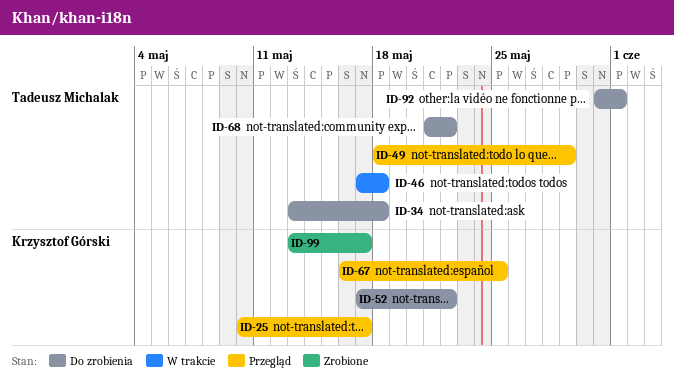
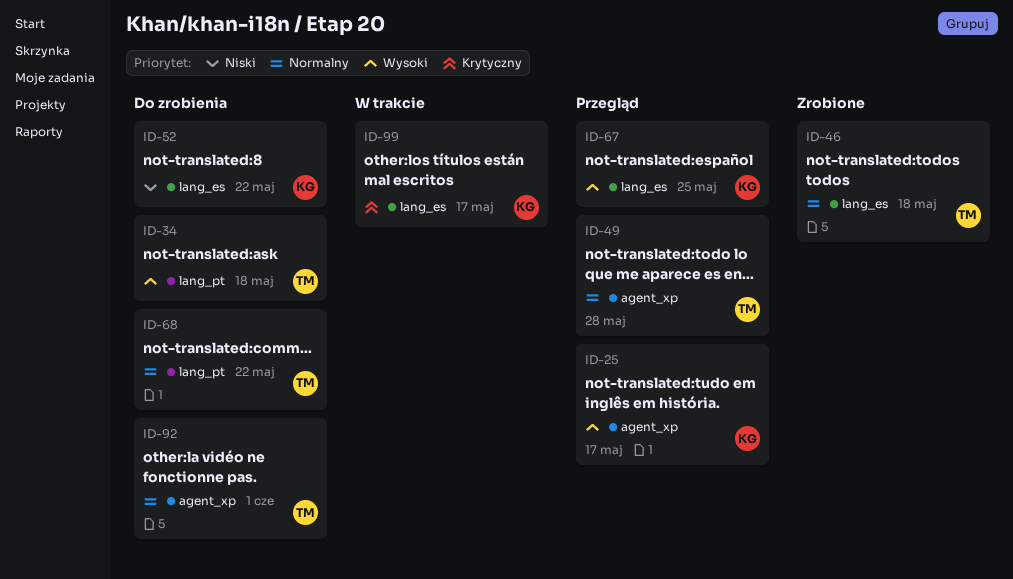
ID-46, status: W trakcie -> Zrobione
ID-49, due: May 29 -> May 28
ID-99, status: Zrobione -> W trakcie

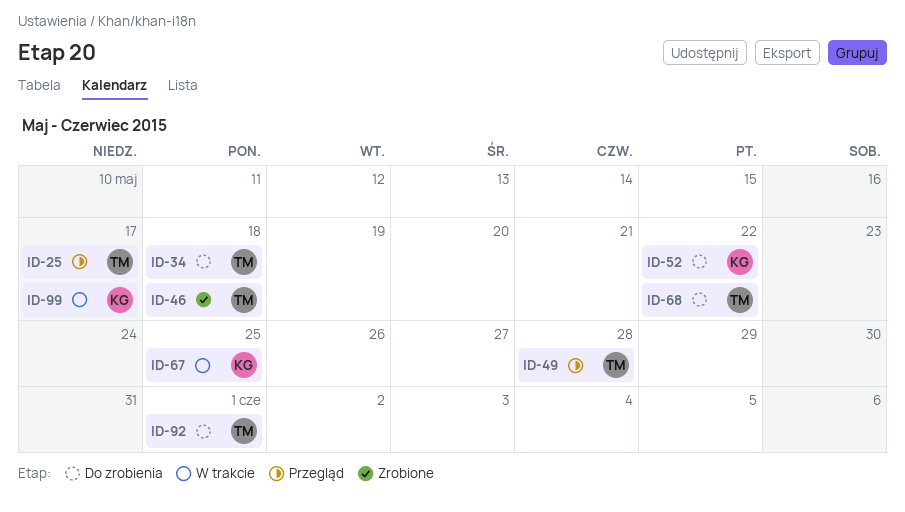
ID-25, owner: KG -> TM
ID-67, status: Przegląd -> W trakcie

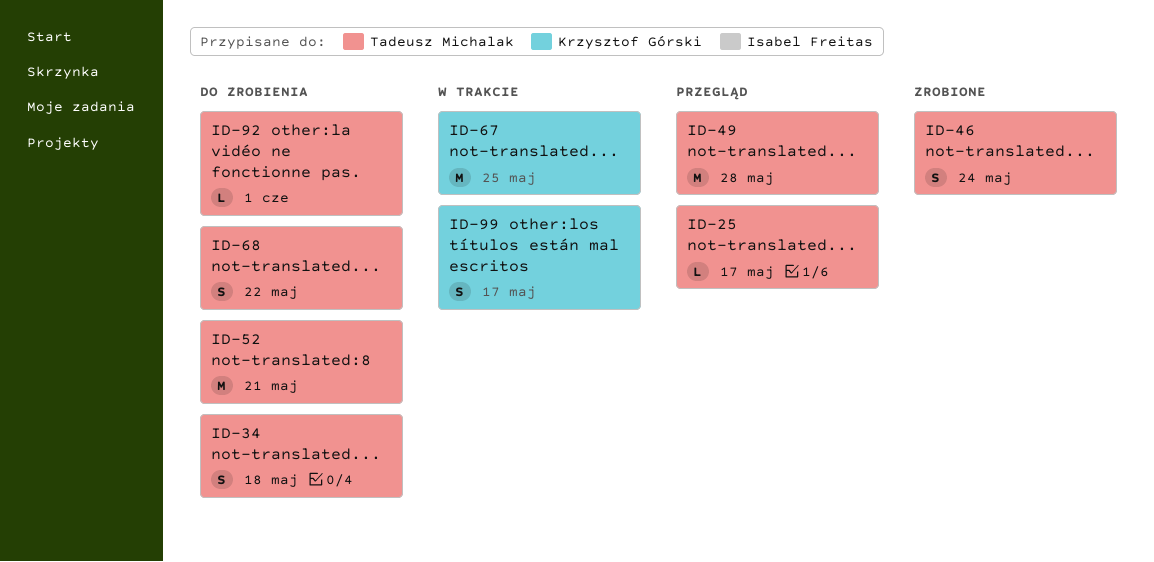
ID-46, due: May 18 -> May 24
ID-52, owner: Krzysztof Górski -> Tadeusz Michalak
ID-52, due: May 22 -> May 21

